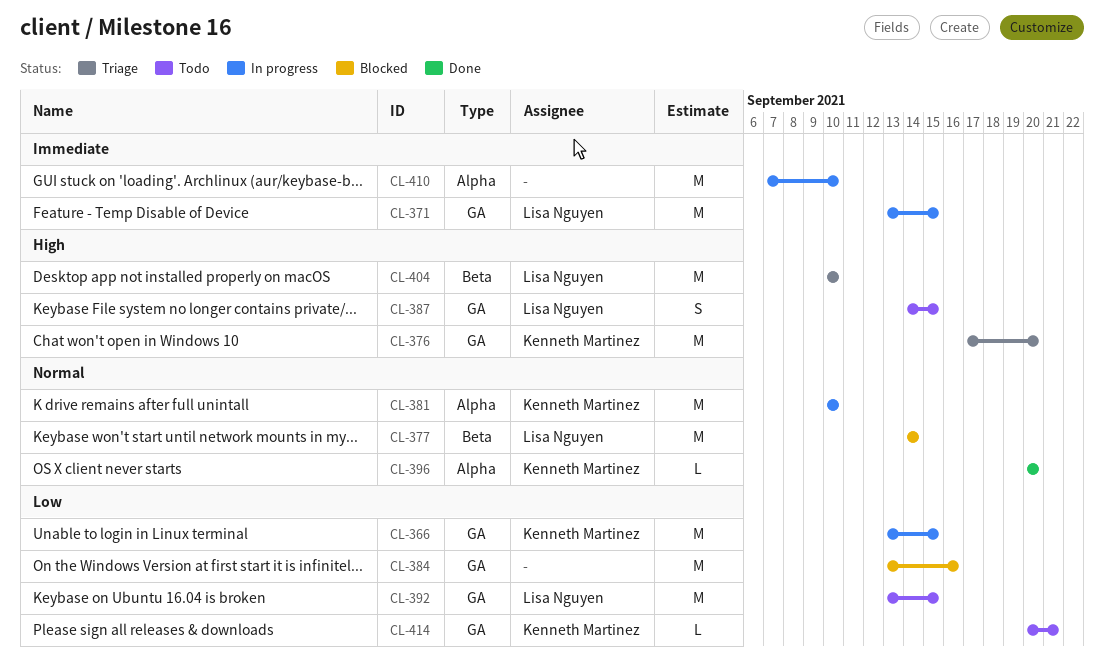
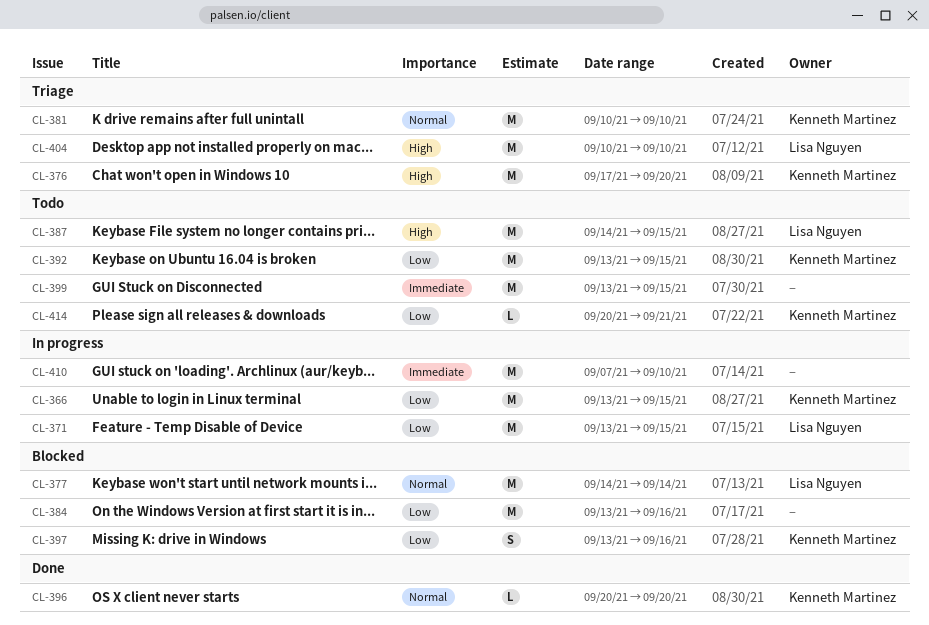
CL-371, priority: Immediate -> Low
CL-381, status: In progress -> Triage
CL-387, estimate: S -> M
CL-392, owner: Lisa Nguyen -> Kenneth Martinez
CL-397: none -> present
CL-399: none -> present

